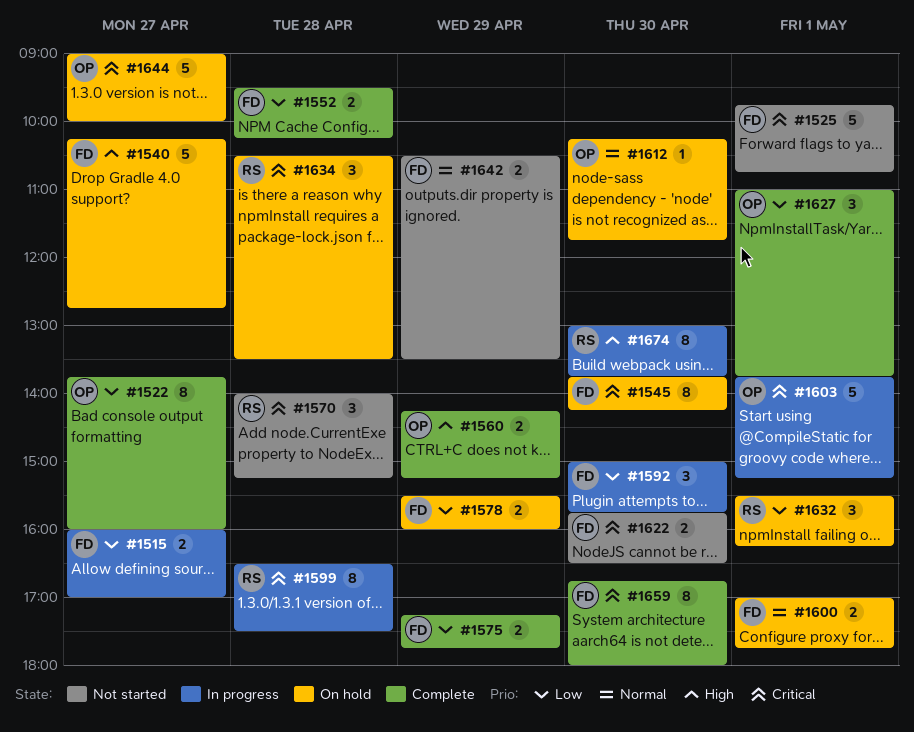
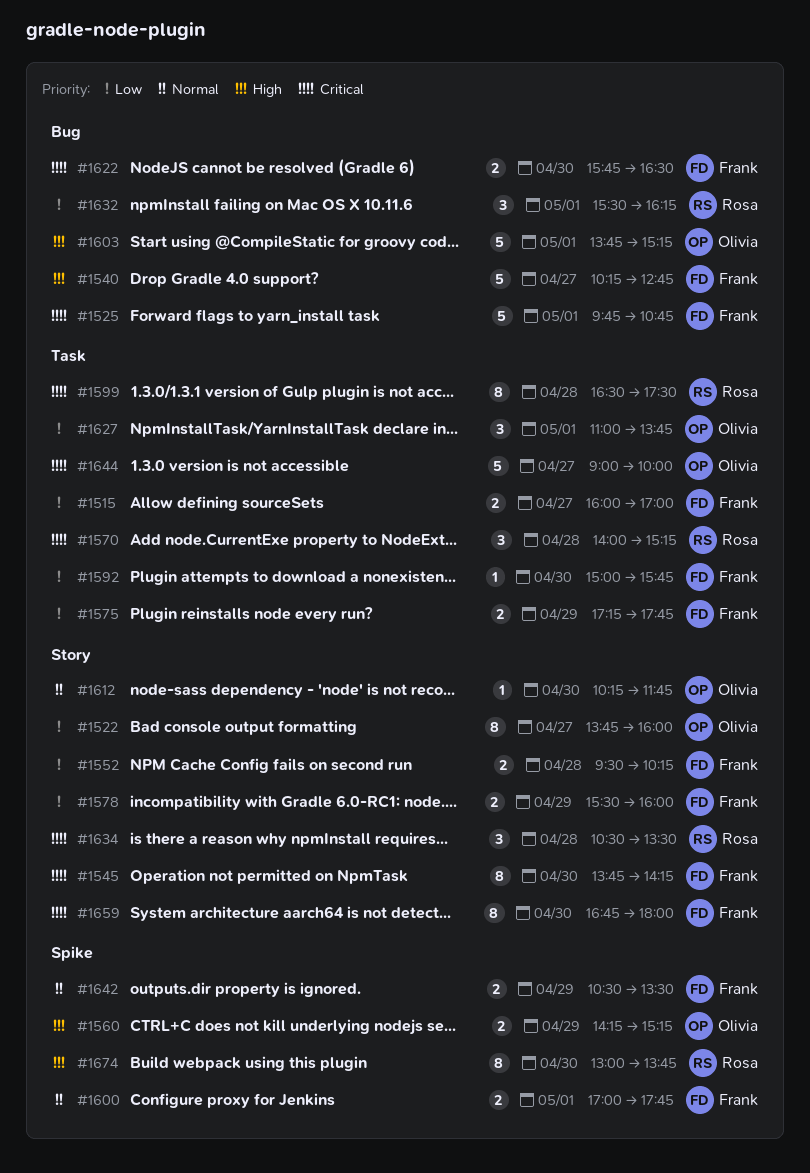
#1592, estimate: 3 -> 1
#1603, priority: Critical -> High

